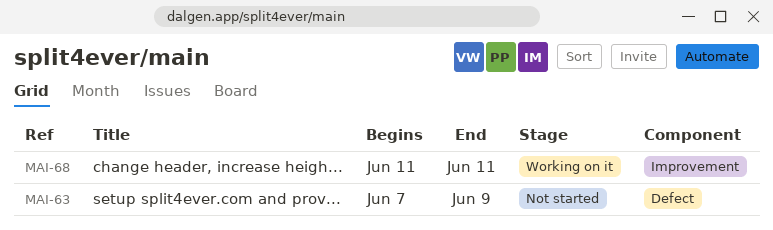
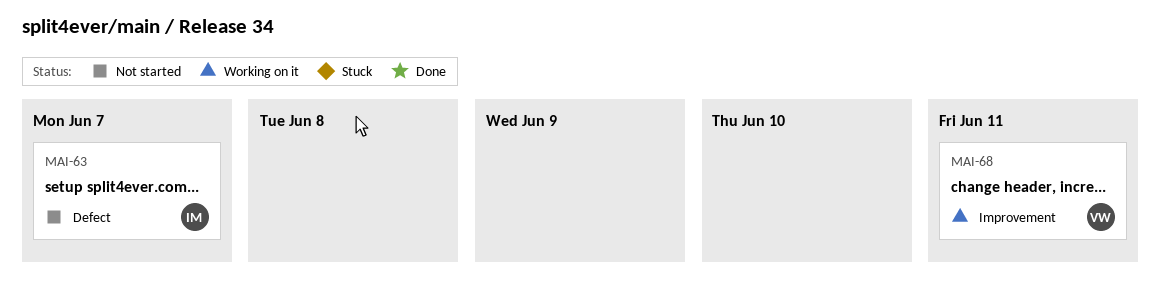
MAI-63, due: Jun 9 -> Jun 7

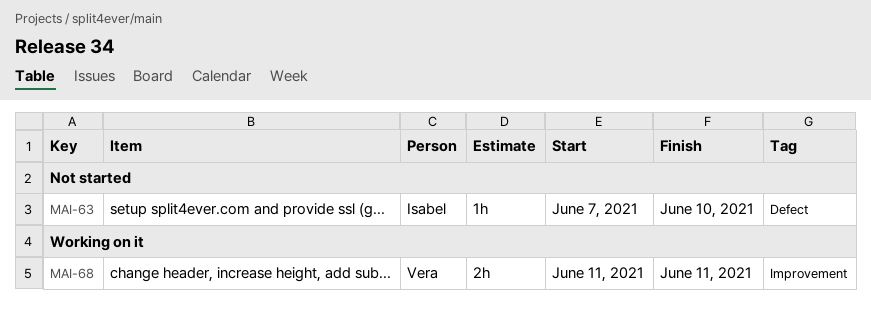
MAI-63, due: Jun 7 -> Jun 10

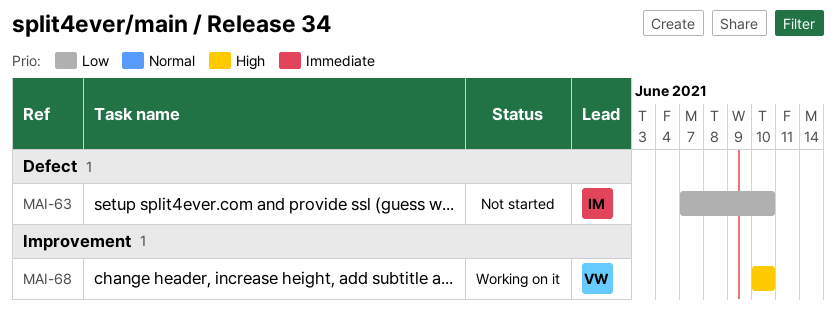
MAI-68, start: Jun 11 -> Jun 10
MAI-68, due: Jun 11 -> Jun 10

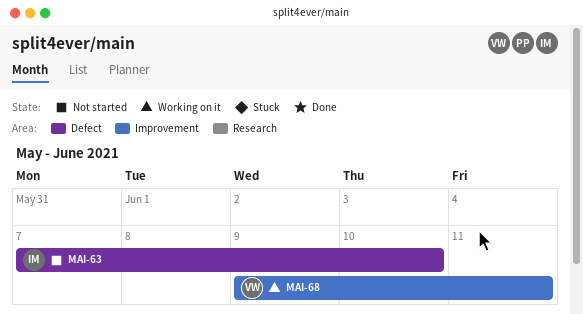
MAI-68, start: Jun 10 -> Jun 9
MAI-68, due: Jun 10 -> Jun 11

